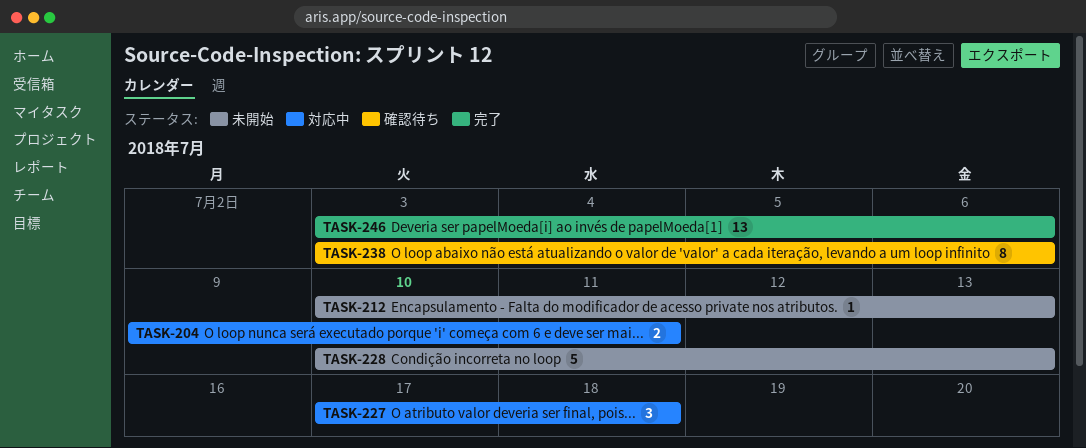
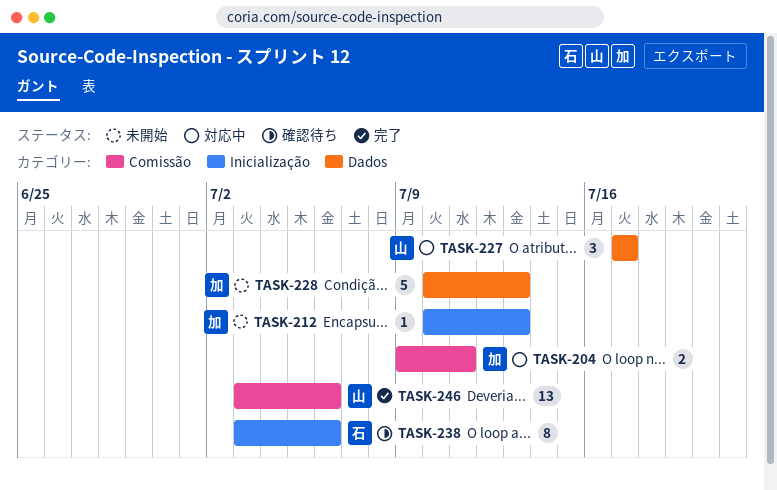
TASK-227, due: Jul 18 -> Jul 17

